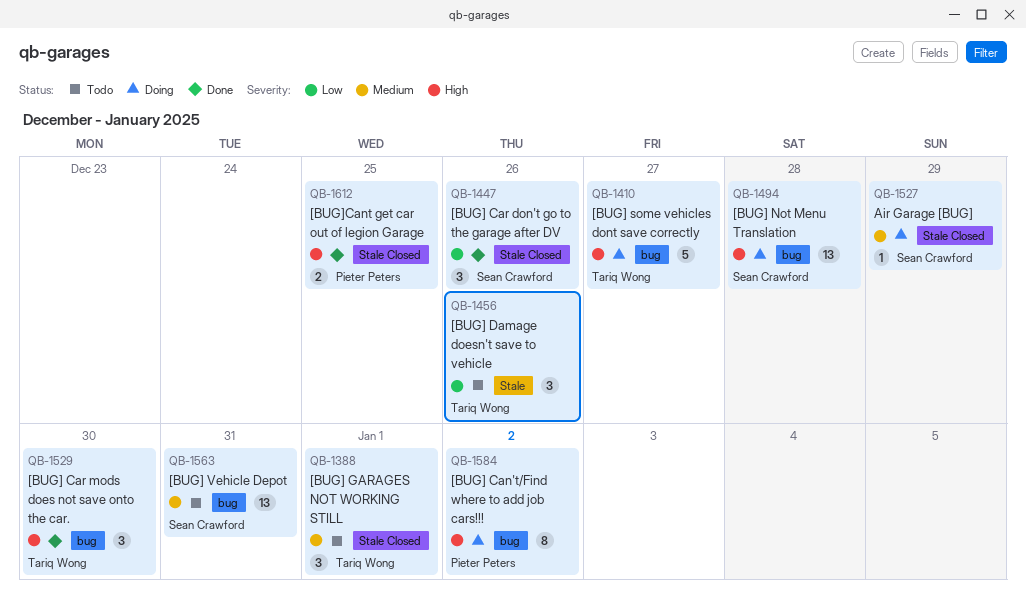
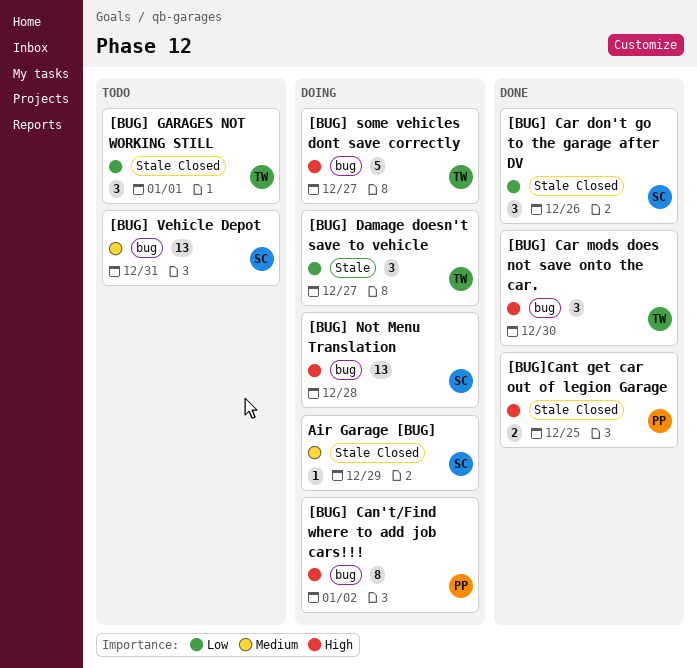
[BUG] Damage doesn't save to vehicle, status: Todo -> Doing
[BUG] Damage doesn't save to vehicle, due: Dec 26 -> Dec 27
[BUG] GARAGES NOT WORKING STILL, priority: Medium -> Low

